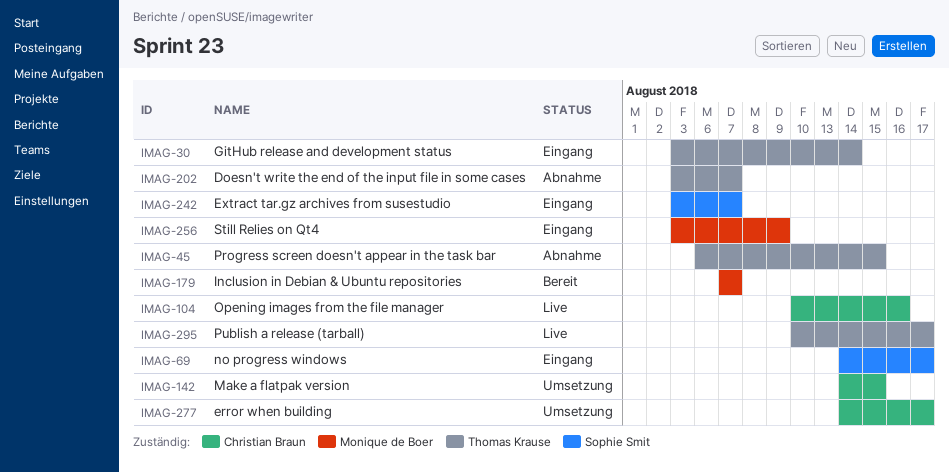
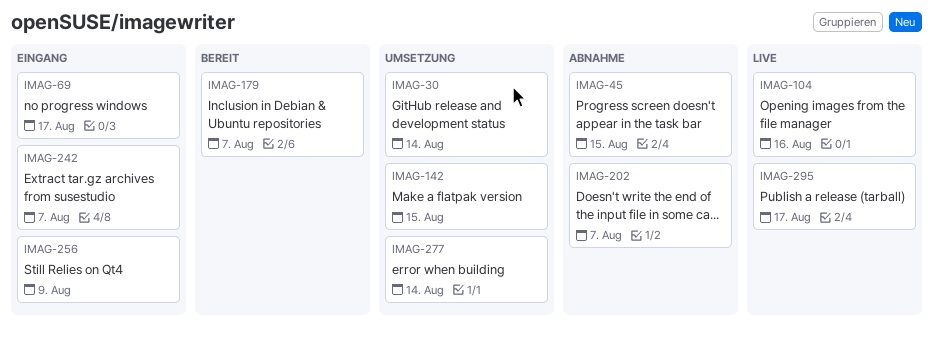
IMAG-30, status: Eingang -> Umsetzung
IMAG-277, due: Aug 17 -> Aug 14

